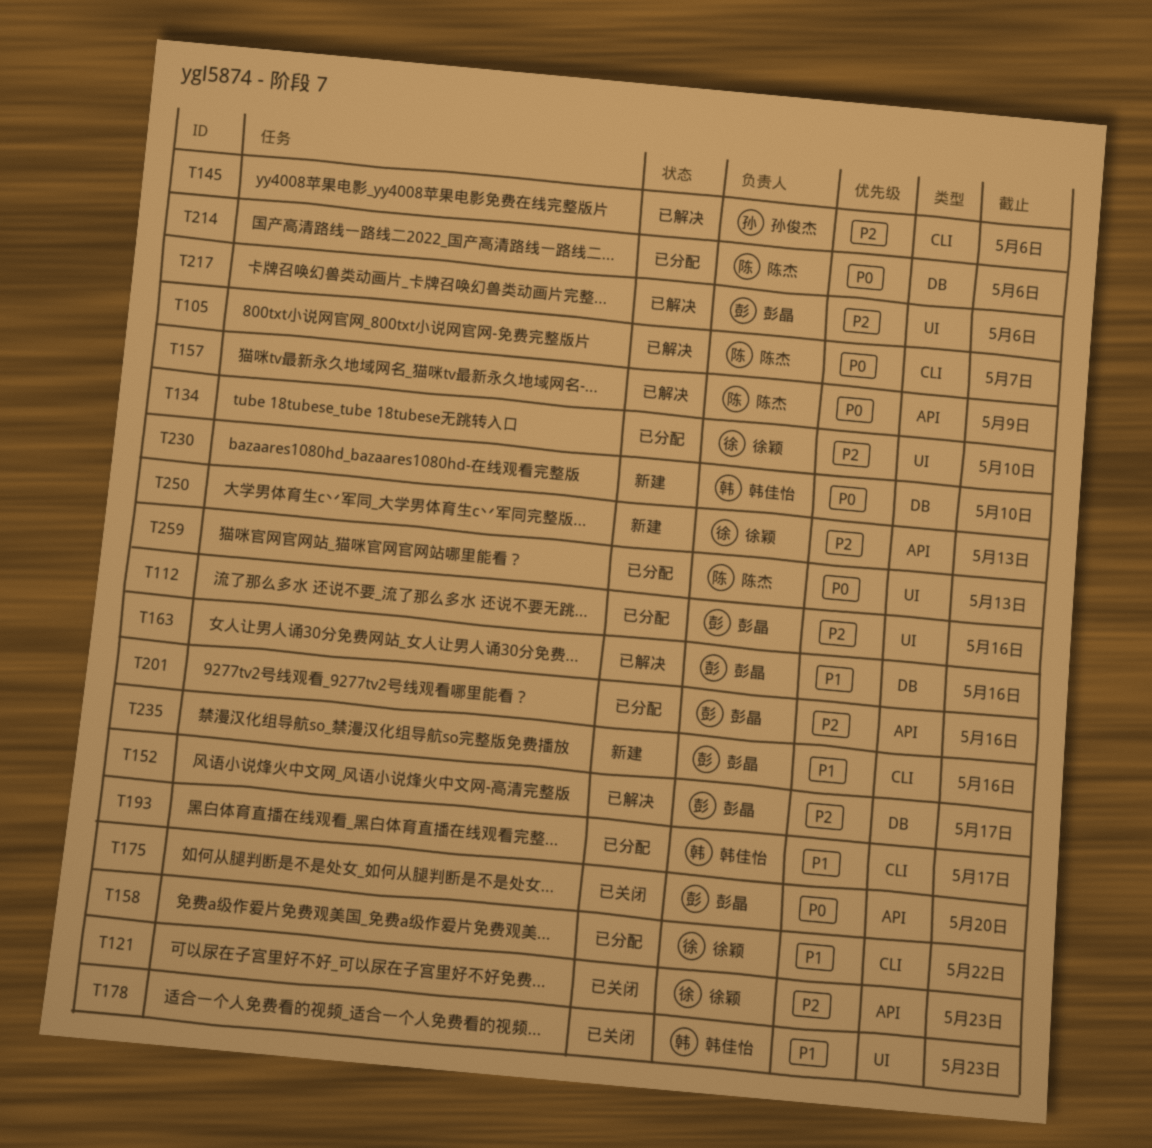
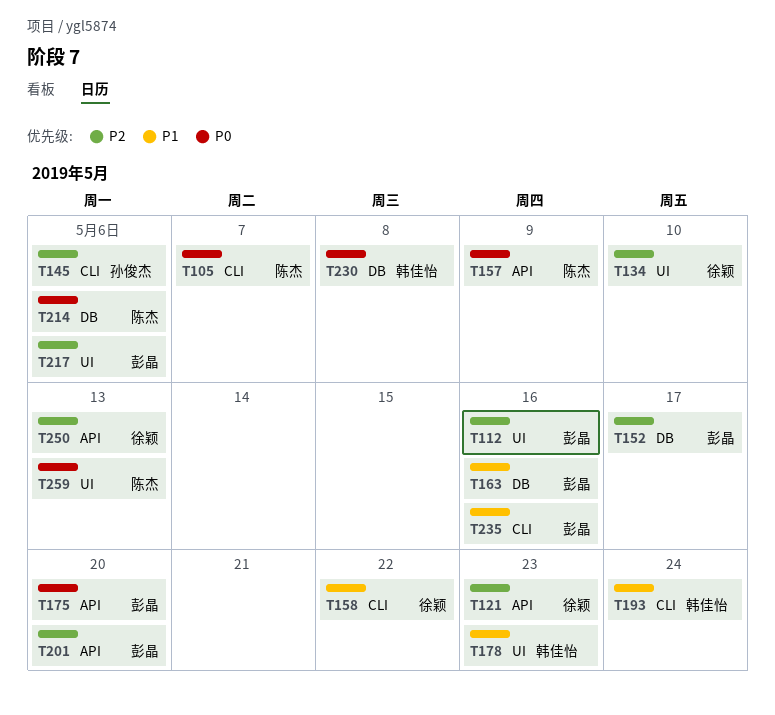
T193, due: May 17 -> May 24
T201, due: May 16 -> May 20
T230, due: May 10 -> May 8

